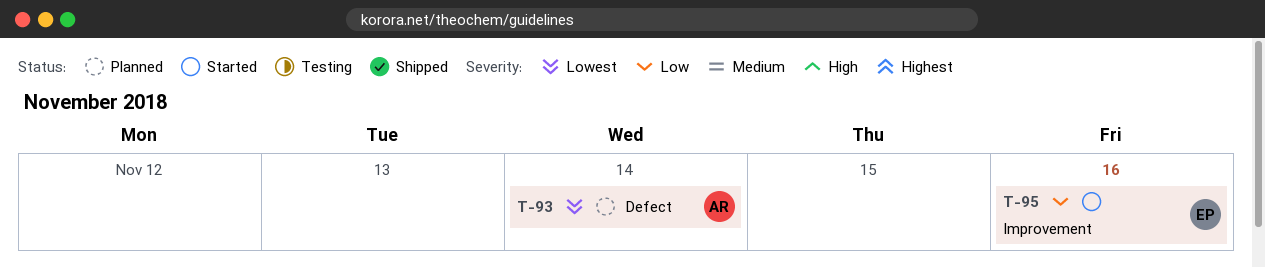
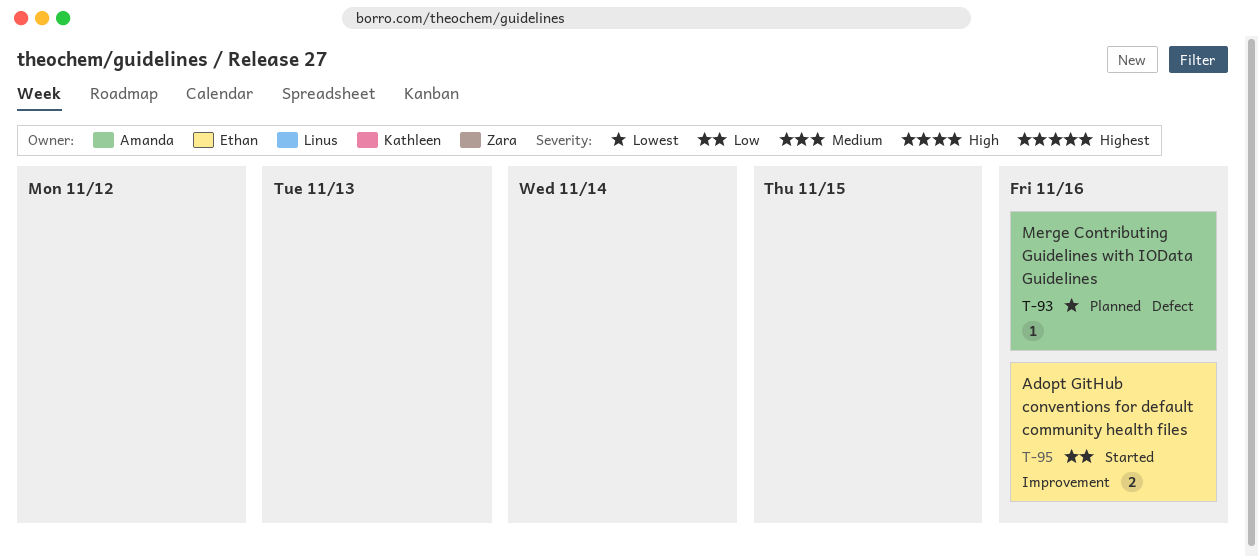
T-93, due: Nov 14 -> Nov 16

